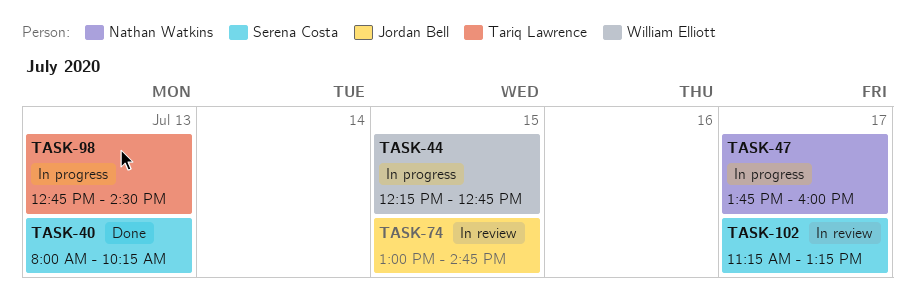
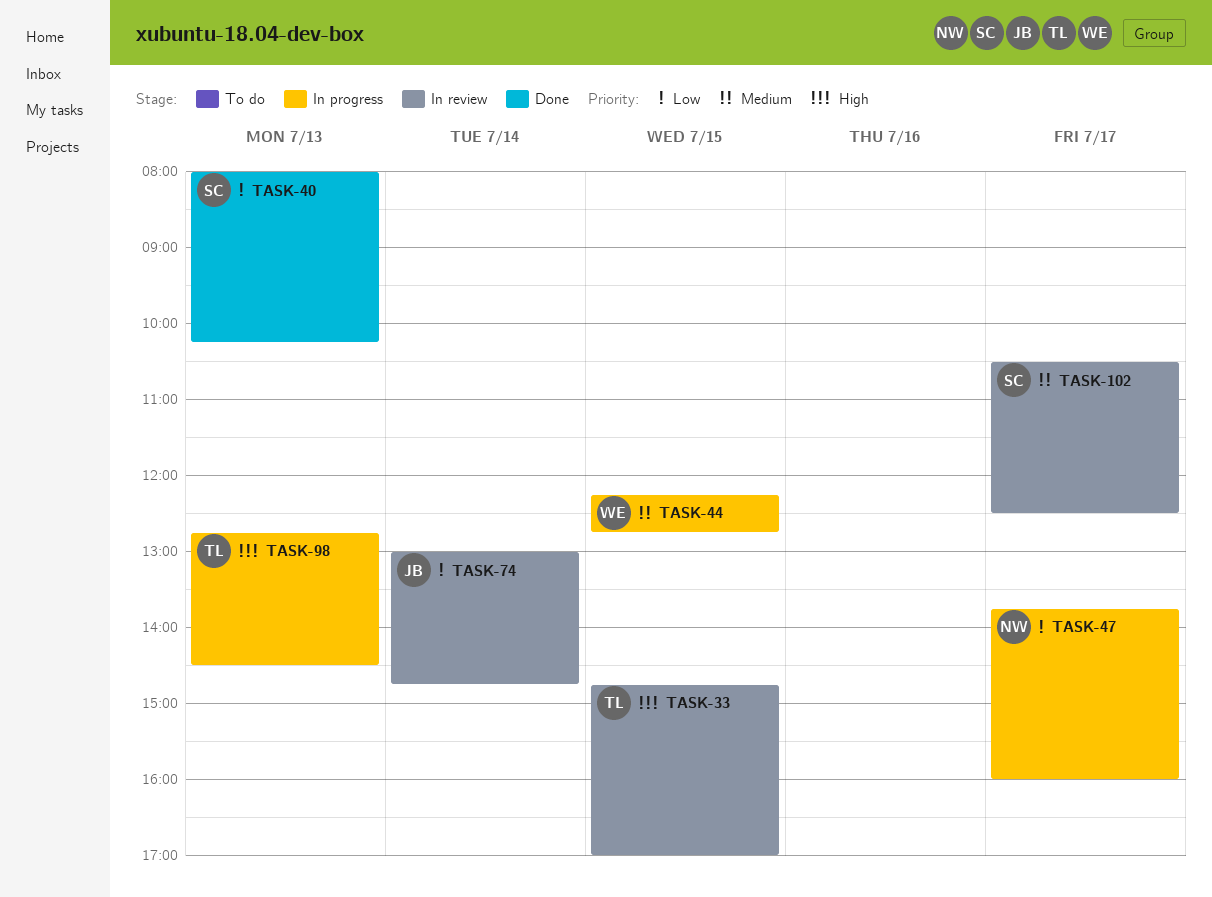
TASK-33: none -> present
TASK-74, day: Jul 15 -> Jul 14
TASK-102, begins: 11:15 -> 10:30
TASK-102, ends: 13:15 -> 12:30

